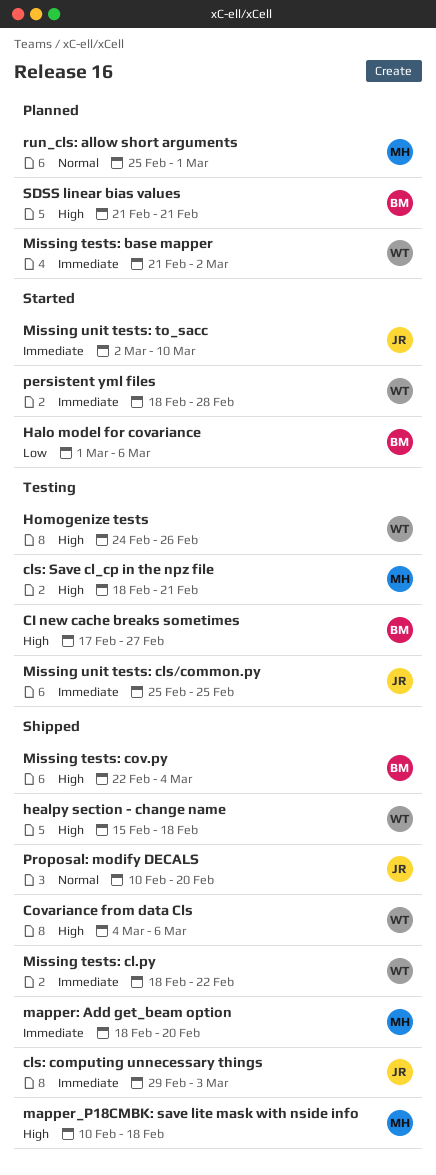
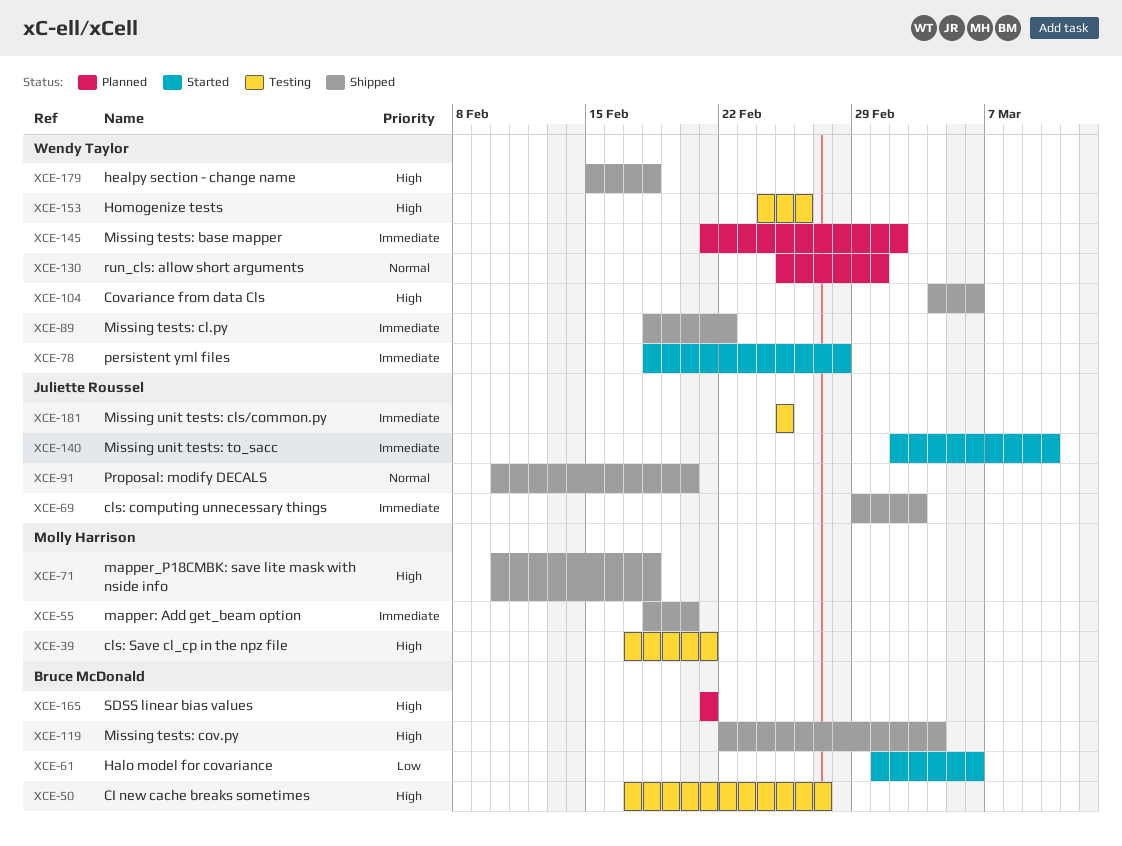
cls: Save cl_cp in the npz file, start: Feb 18 -> Feb 17
run_cls: allow short arguments, owner: Molly Harrison -> Wendy Taylor

